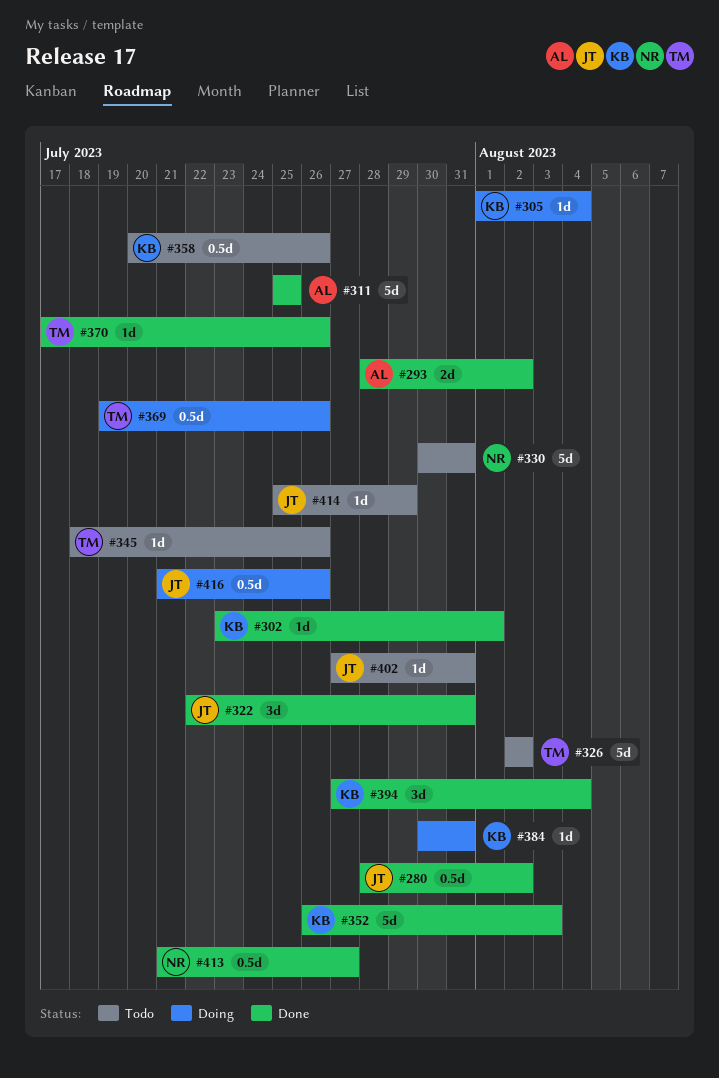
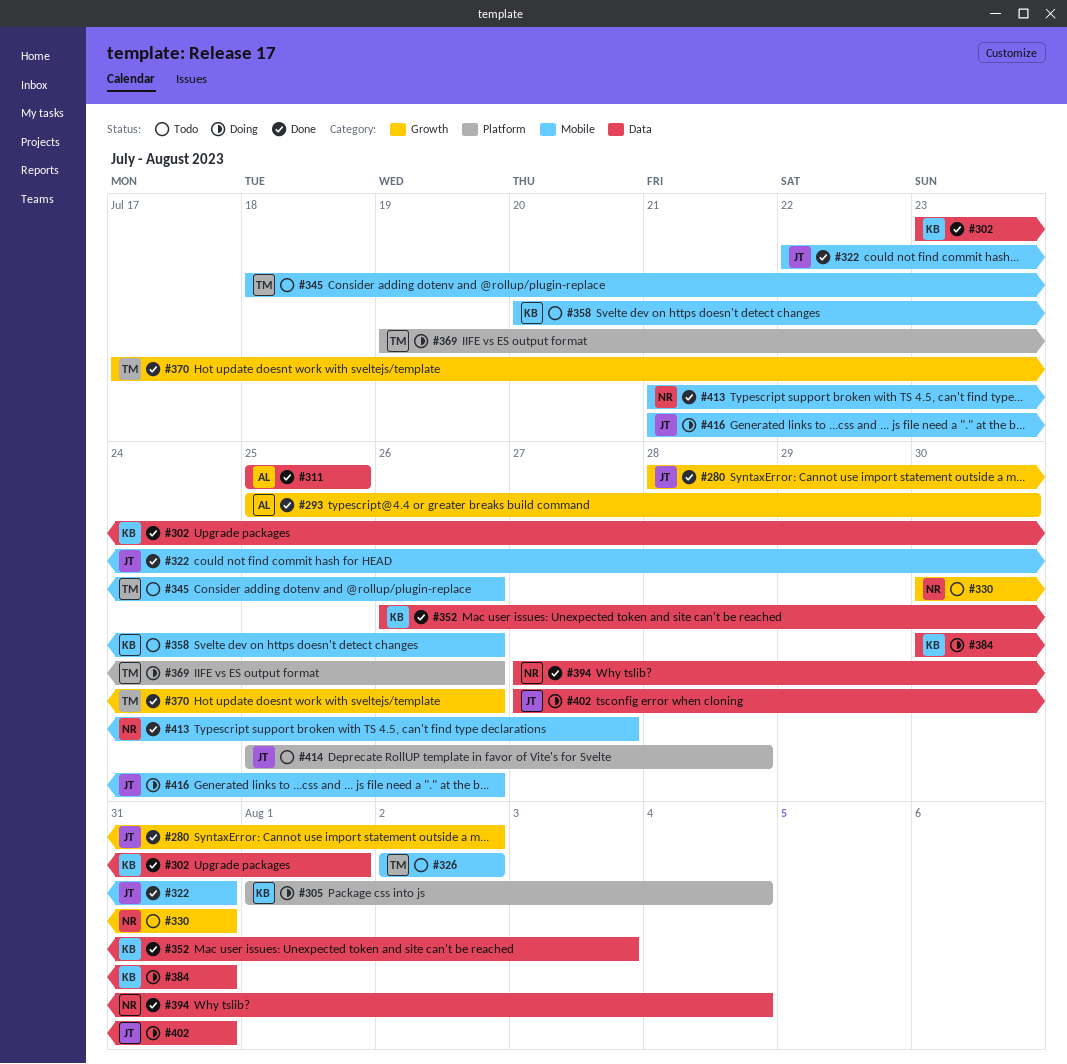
#293, start: Jul 28 -> Jul 25
#293, due: Aug 2 -> Jul 30
#394, owner: KB -> NR
#402, status: Todo -> Doing
#414, due: Jul 29 -> Jul 28

